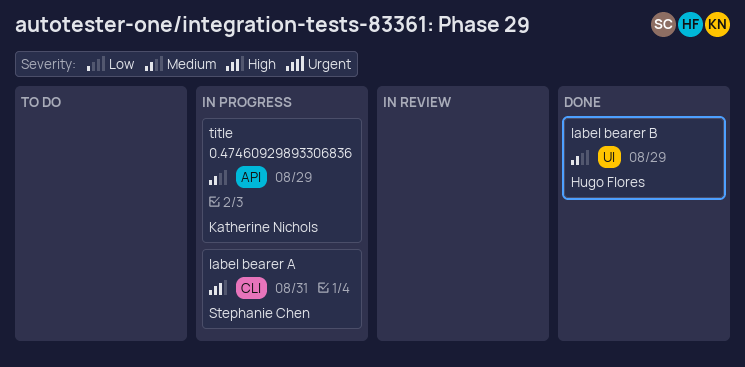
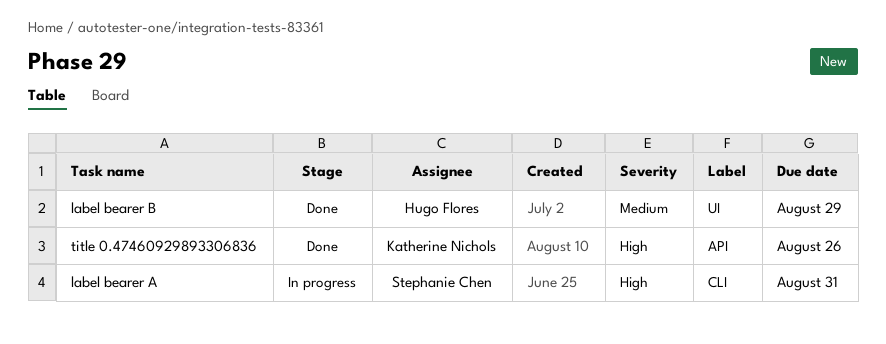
title 0.47460929893306836, status: In progress -> Done
title 0.47460929893306836, priority: Medium -> High
title 0.47460929893306836, due: Aug 29 -> Aug 26

